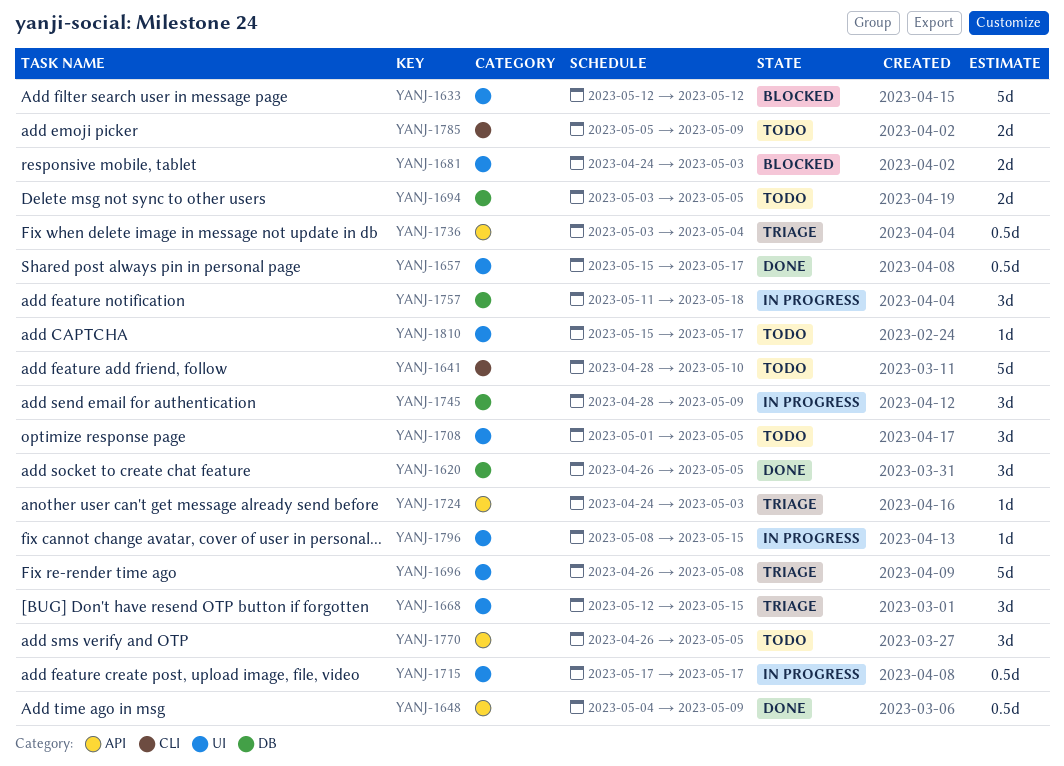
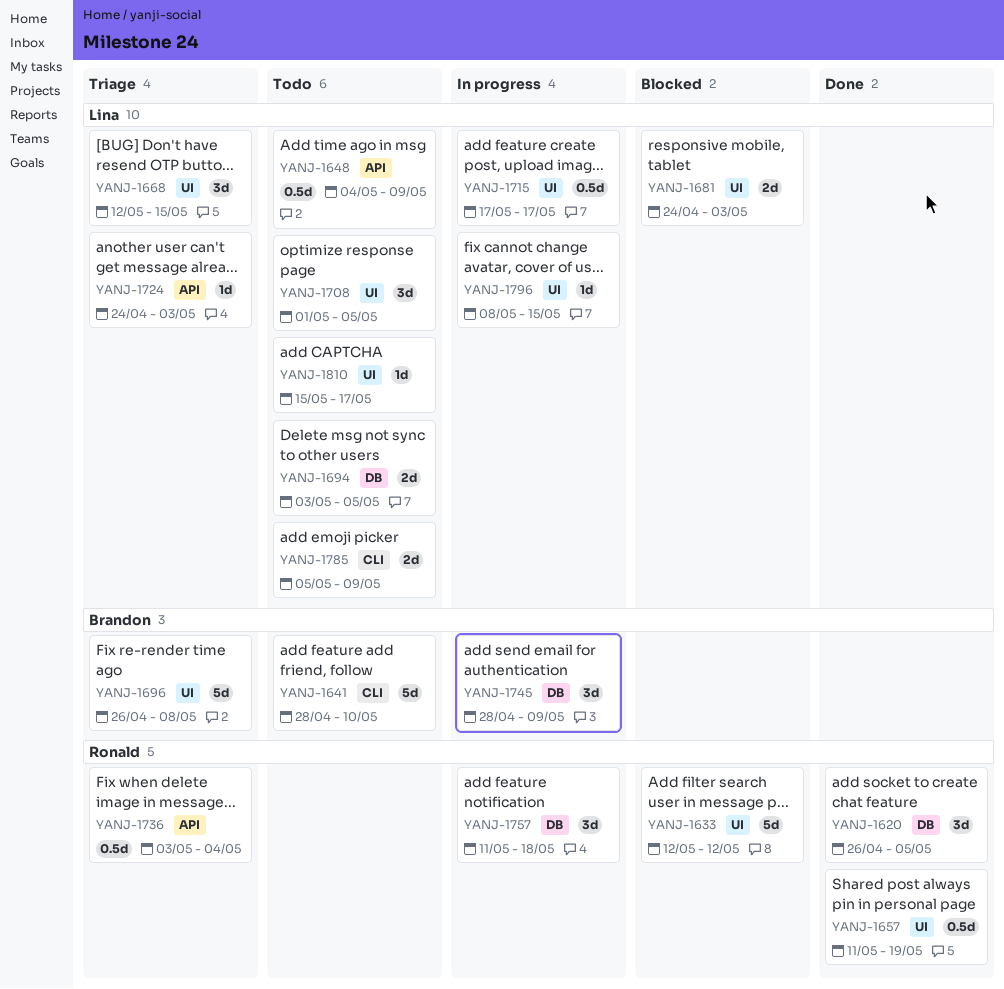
YANJ-1648, status: Done -> Todo
YANJ-1657, start: May 15 -> May 11
YANJ-1657, due: May 17 -> May 19
YANJ-1770: present -> none

